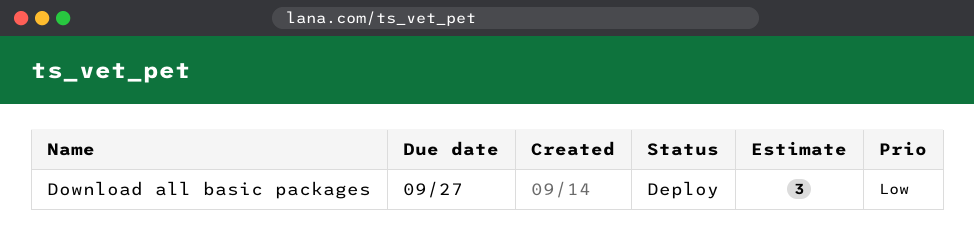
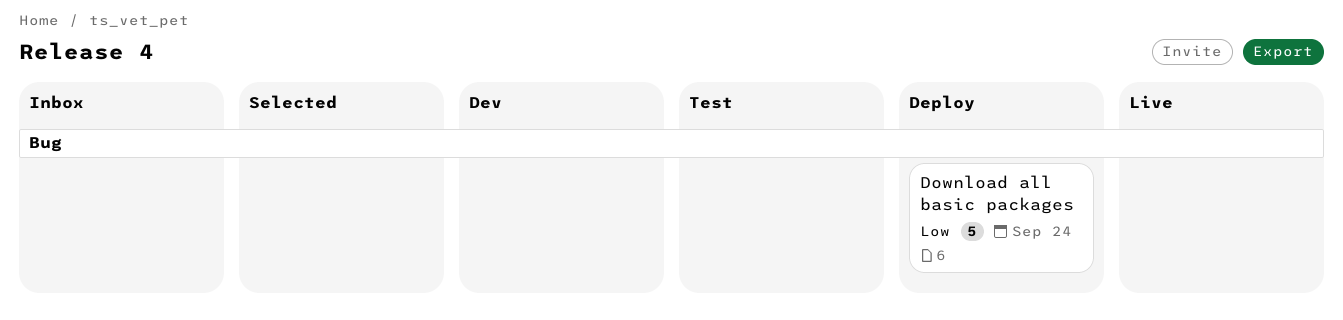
Download all basic packages, estimate: 3 -> 5
Download all basic packages, due: Sep 27 -> Sep 24

